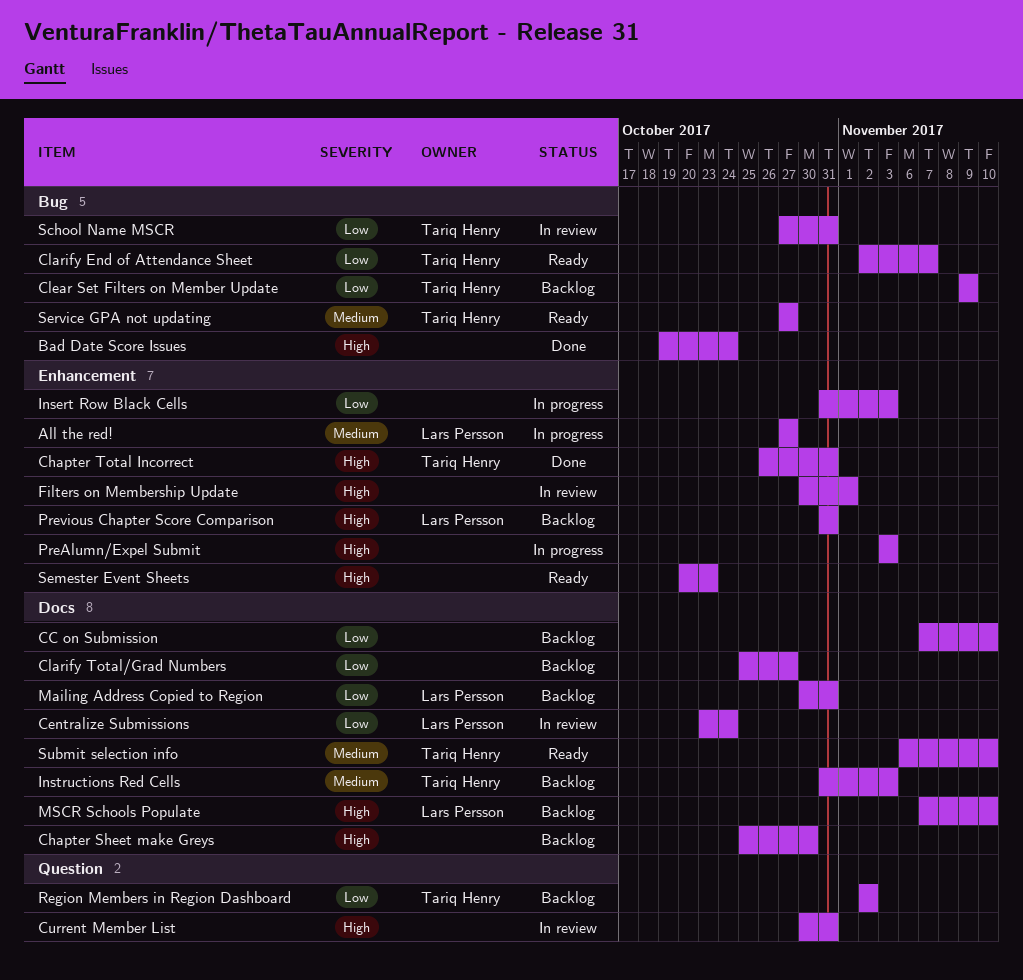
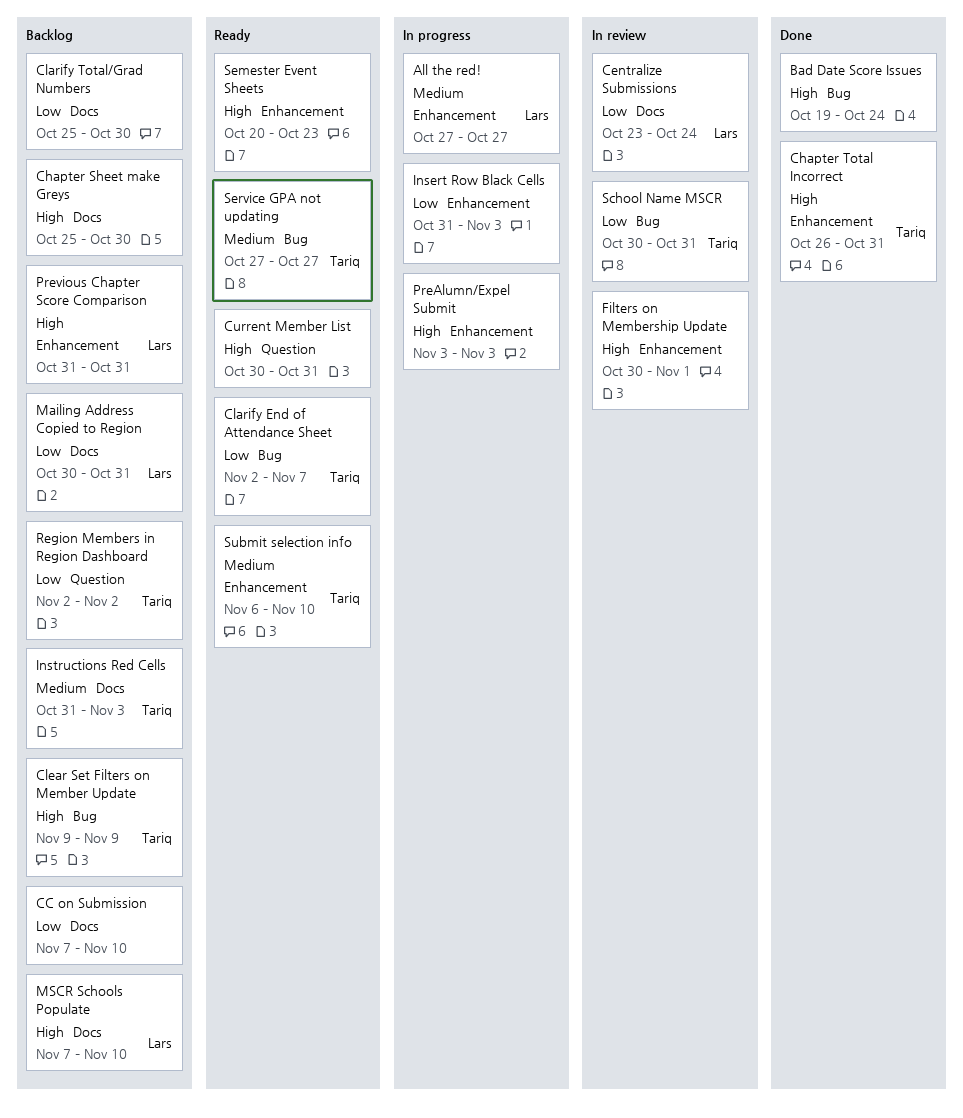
Clarify Total/Grad Numbers, due: Oct 27 -> Oct 30
Clear Set Filters on Member Update, priority: Low -> High
Current Member List, status: In review -> Ready
School Name MSCR, start: Oct 27 -> Oct 30
Submit selection info, label: Docs -> Enhancement

